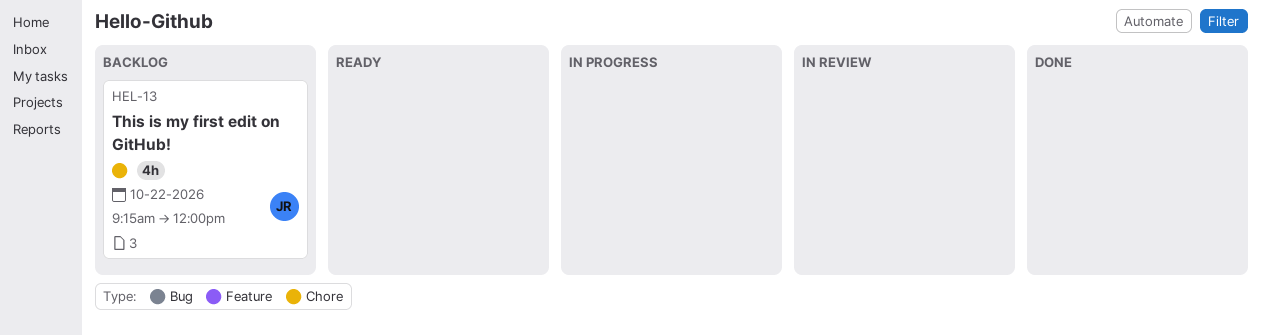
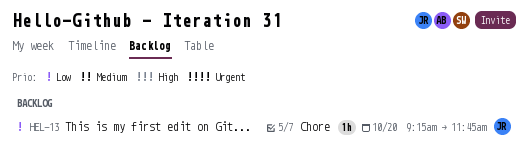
HEL-13, estimate: 4h -> 1h
HEL-13, day: Oct 22 -> Oct 20
HEL-13, ends: 12:00 -> 11:45

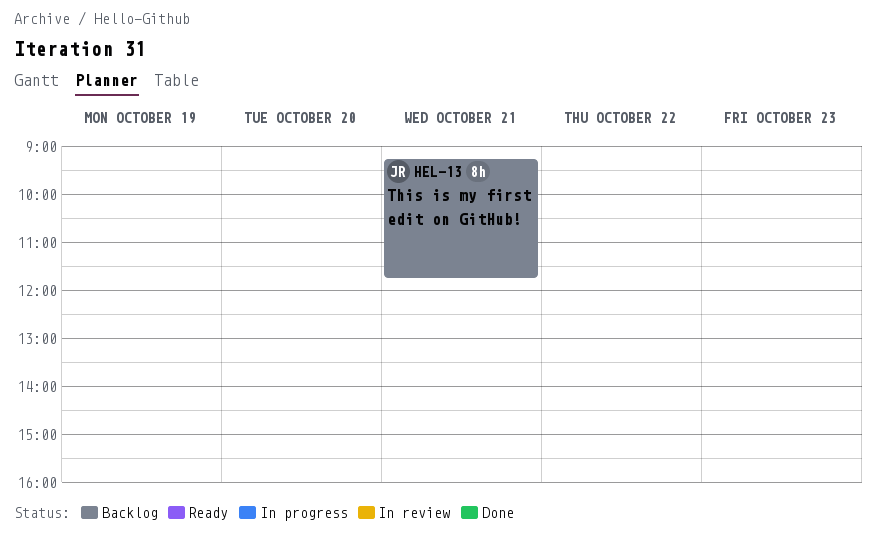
HEL-13, estimate: 1h -> 8h
HEL-13, day: Oct 20 -> Oct 21

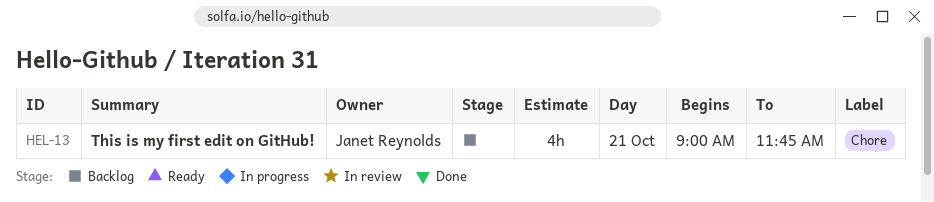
HEL-13, estimate: 8h -> 4h
HEL-13, begins: 09:15 -> 09:00

